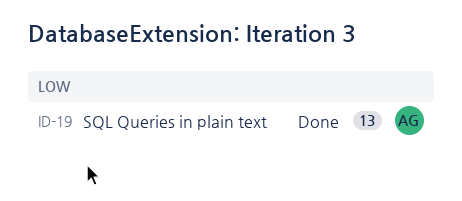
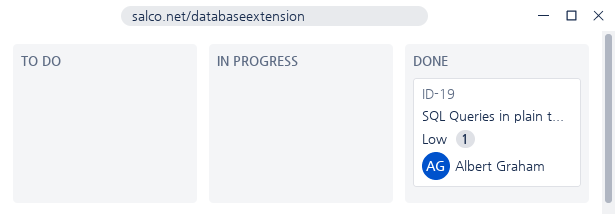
ID-19, estimate: 13 -> 1

